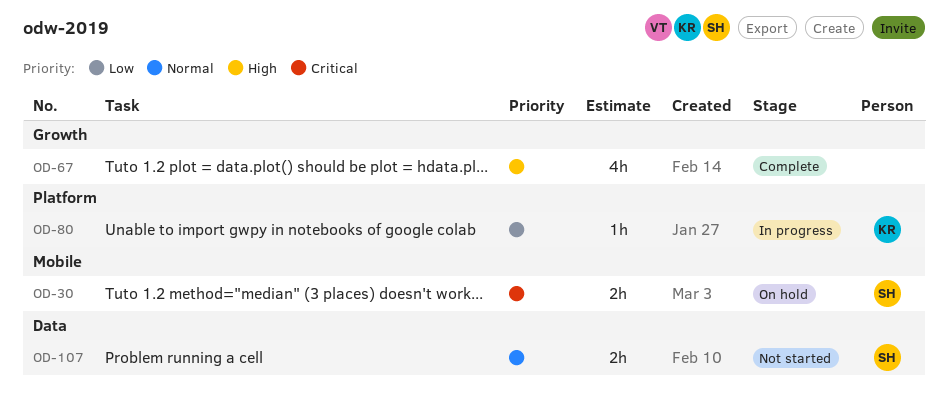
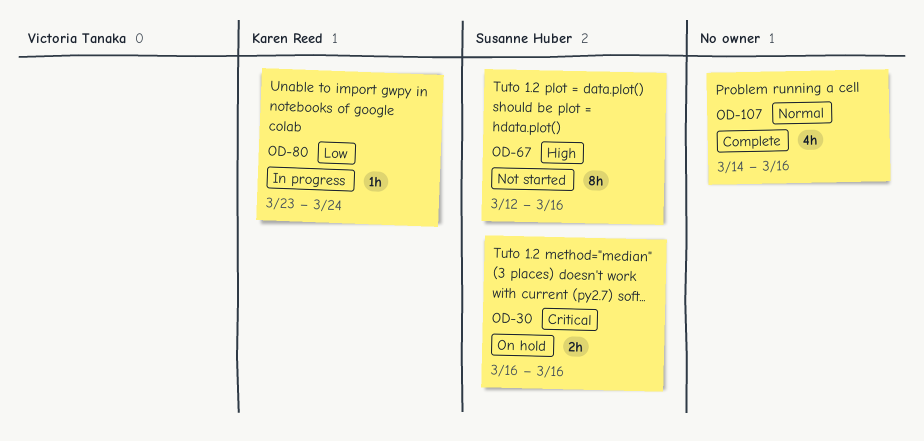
OD-67, status: Complete -> Not started
OD-67, owner: none -> Susanne Huber
OD-67, estimate: 4h -> 8h
OD-107, status: Not started -> Complete
OD-107, owner: Susanne Huber -> none
OD-107, estimate: 2h -> 4h

